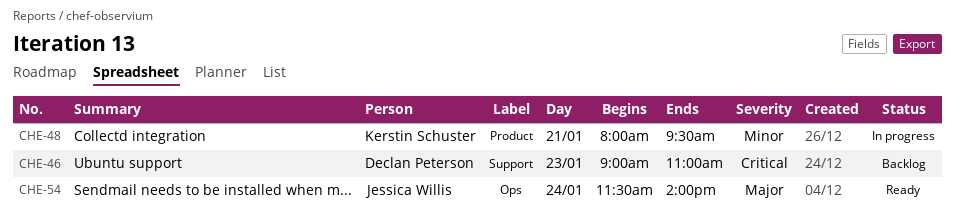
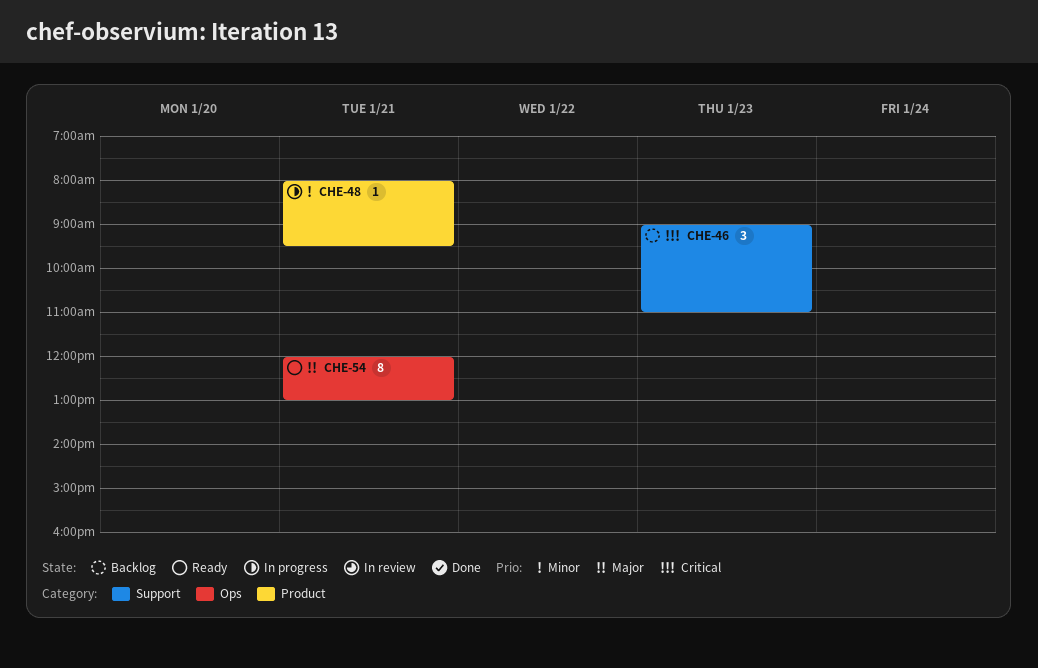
CHE-54, day: Jan 24 -> Jan 21
CHE-54, begins: 11:30 -> 12:00
CHE-54, ends: 14:00 -> 13:00

